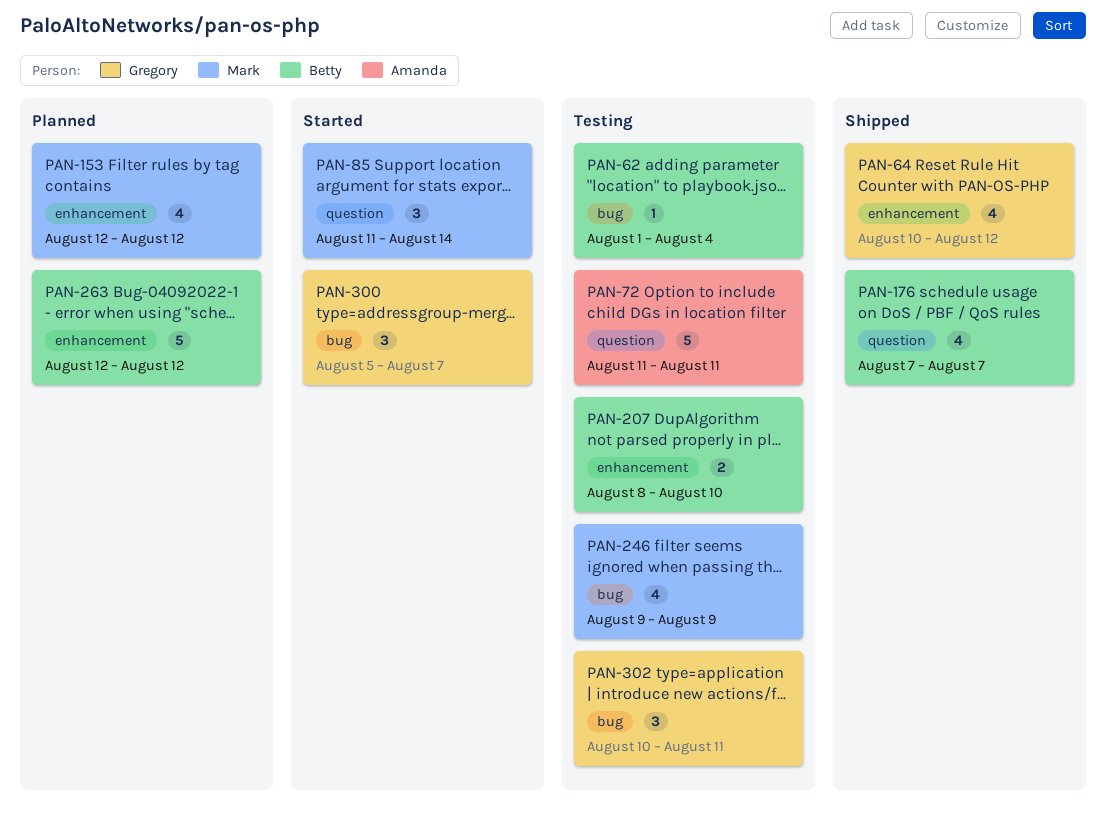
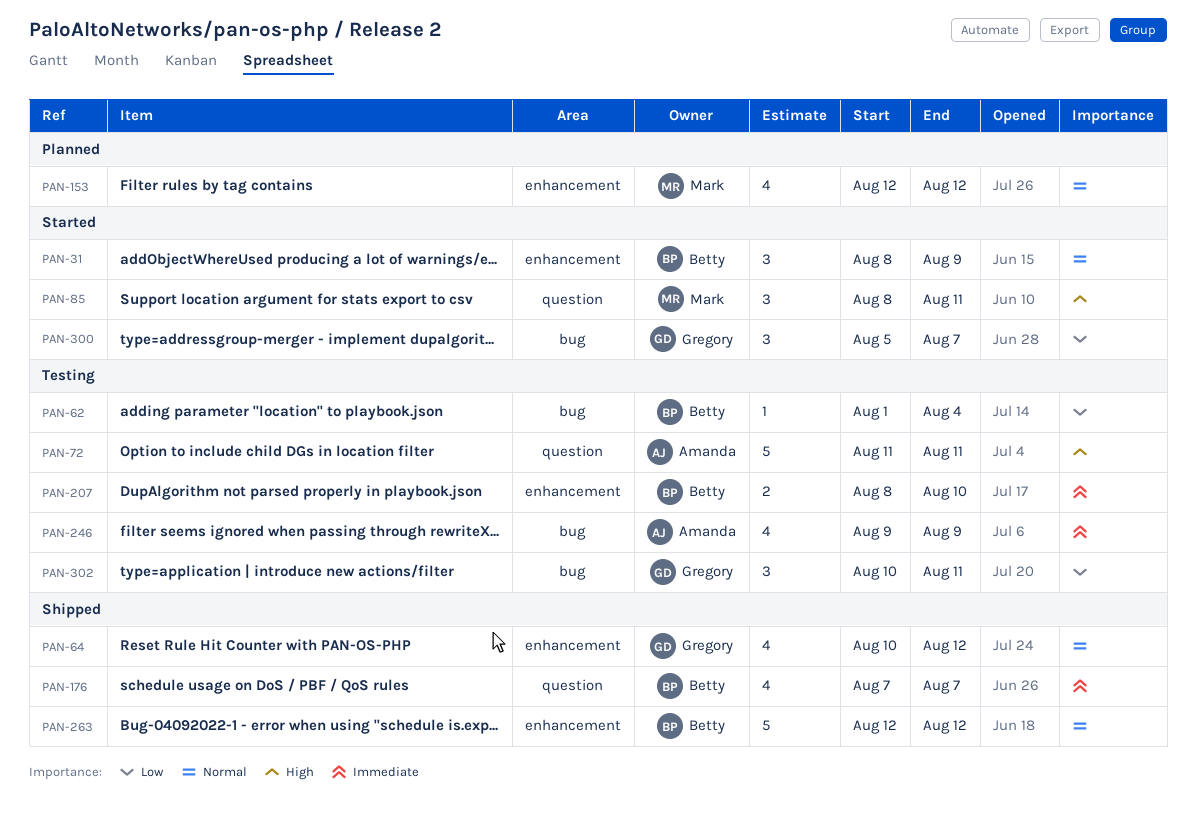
PAN-31: none -> present
PAN-85, start: Aug 11 -> Aug 8
PAN-85, due: Aug 14 -> Aug 11
PAN-246, owner: Mark -> Amanda
PAN-263, status: Planned -> Shipped

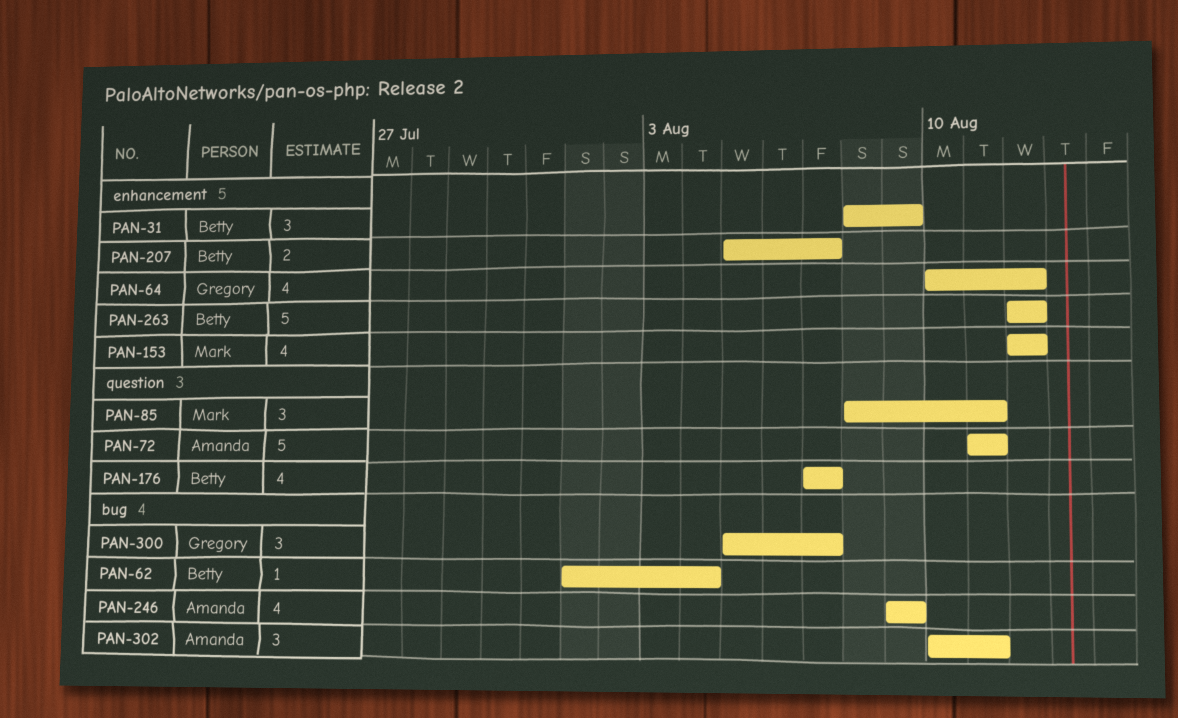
PAN-207, start: Aug 8 -> Aug 5
PAN-207, due: Aug 10 -> Aug 7
PAN-302, owner: Gregory -> Amanda

